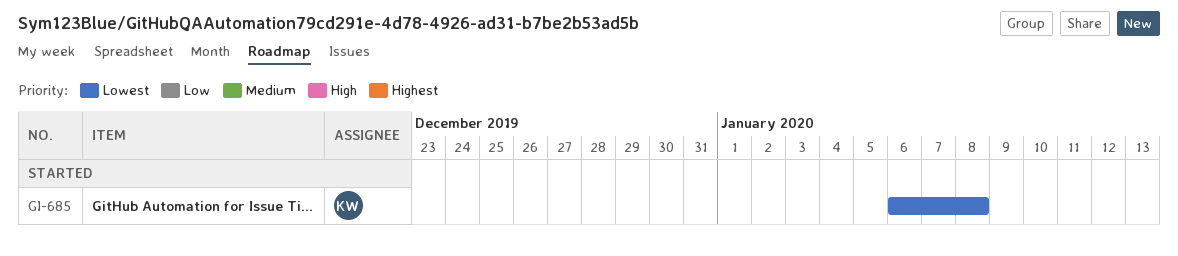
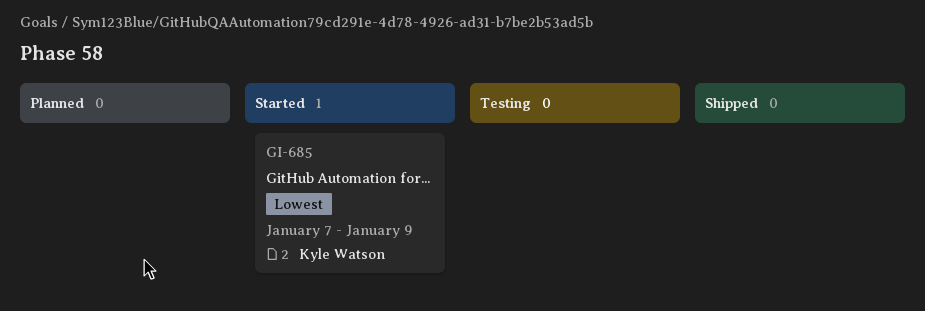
GI-685, start: Jan 6 -> Jan 7
GI-685, due: Jan 8 -> Jan 9

